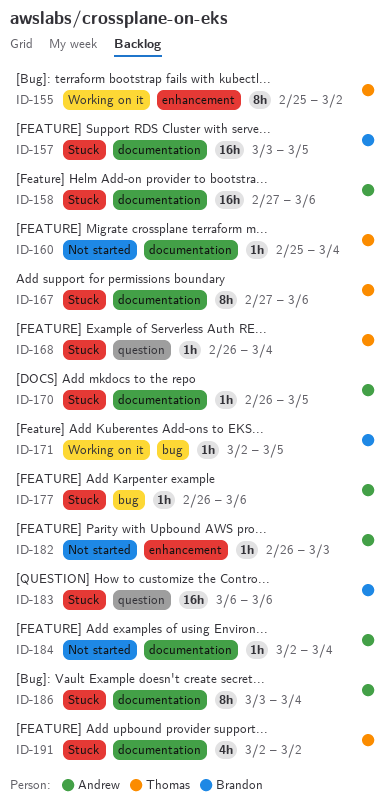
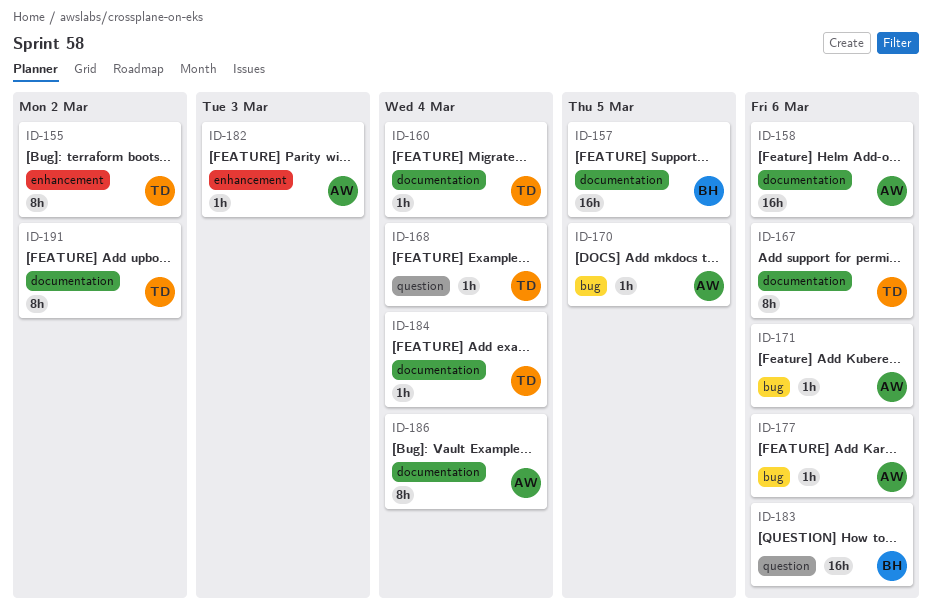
ID-170, label: documentation -> bug
ID-171, owner: Brandon -> Andrew
ID-171, due: Mar 5 -> Mar 6
ID-184, owner: Andrew -> Thomas
ID-191, estimate: 4h -> 8h

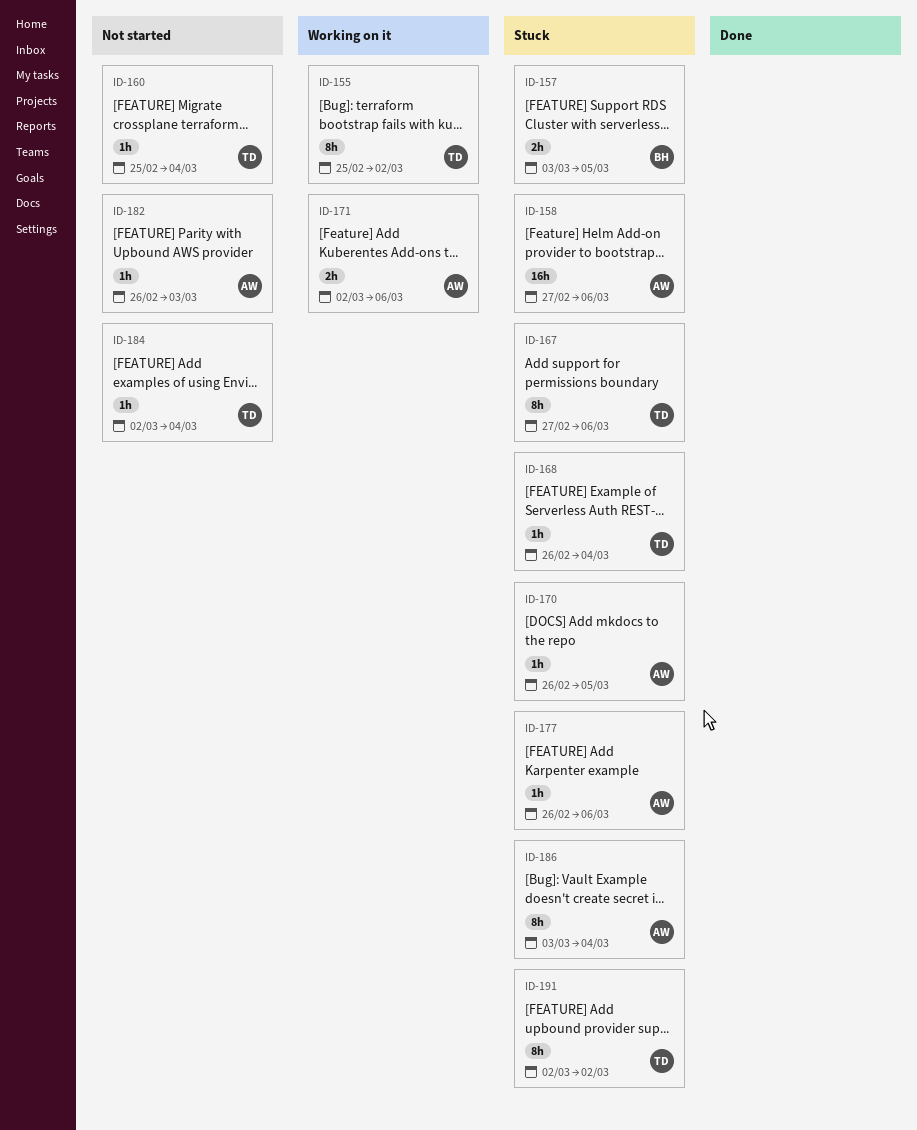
ID-157, estimate: 16h -> 2h
ID-171, estimate: 1h -> 2h
ID-183: present -> none

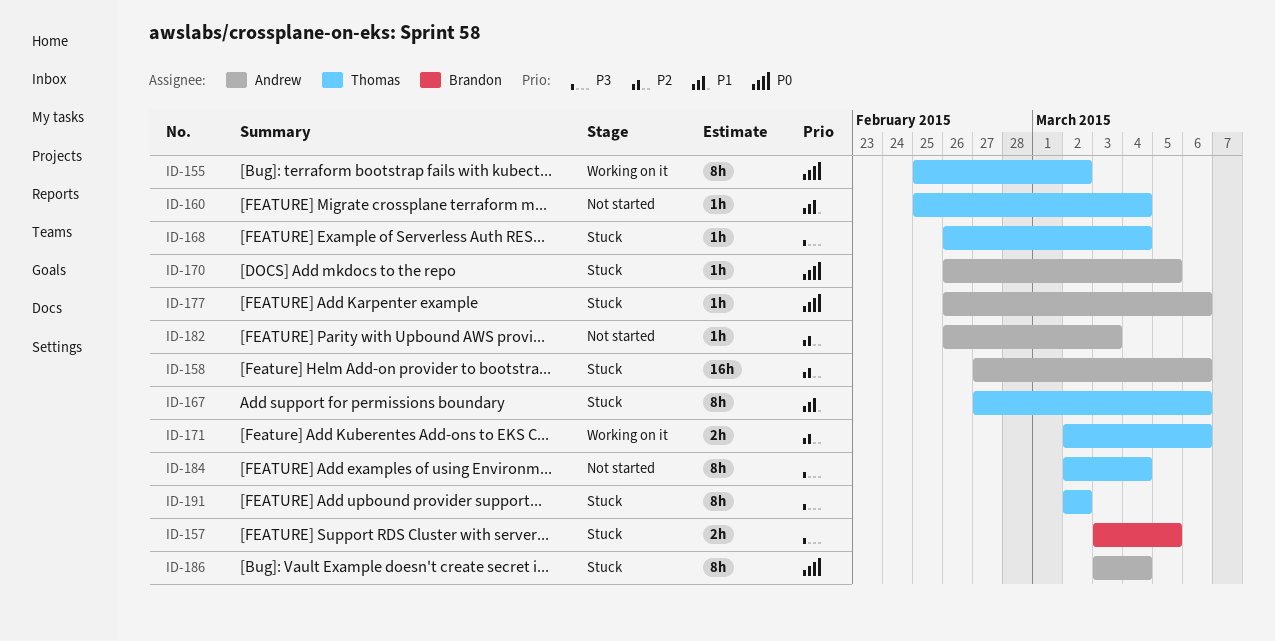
ID-171, owner: Andrew -> Thomas
ID-184, estimate: 1h -> 8h

